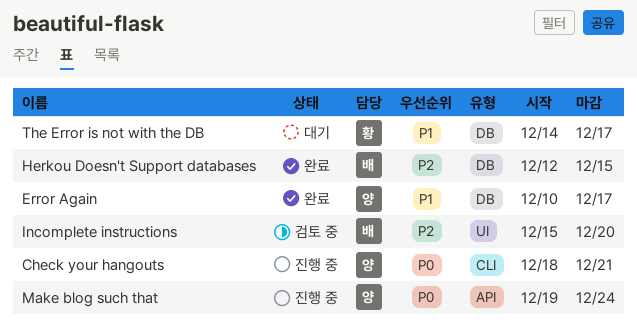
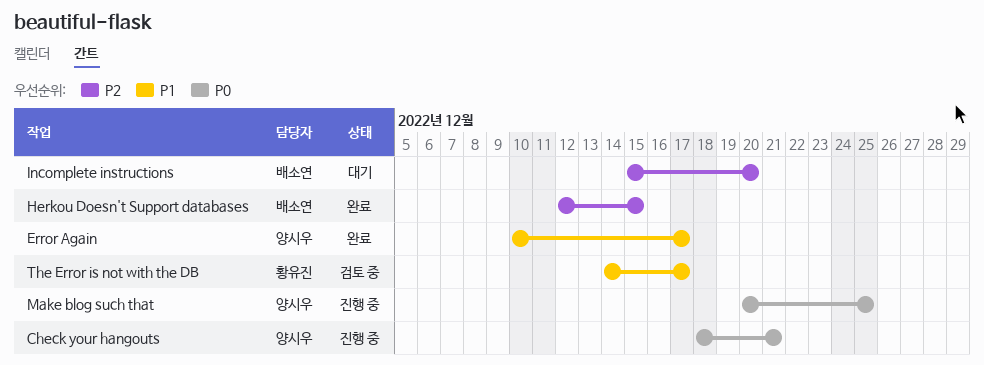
Incomplete instructions, status: 검토 중 -> 대기
Make blog such that, start: Dec 19 -> Dec 20
Make blog such that, due: Dec 24 -> Dec 25
The Error is not with the DB, status: 대기 -> 검토 중

